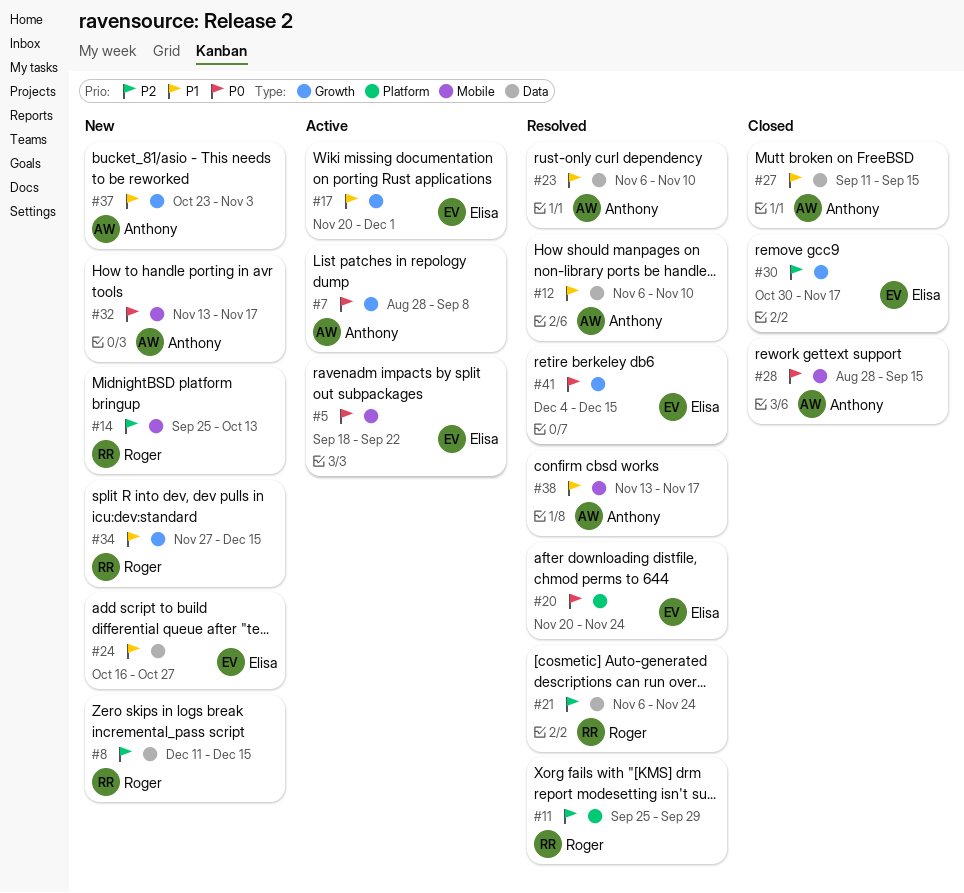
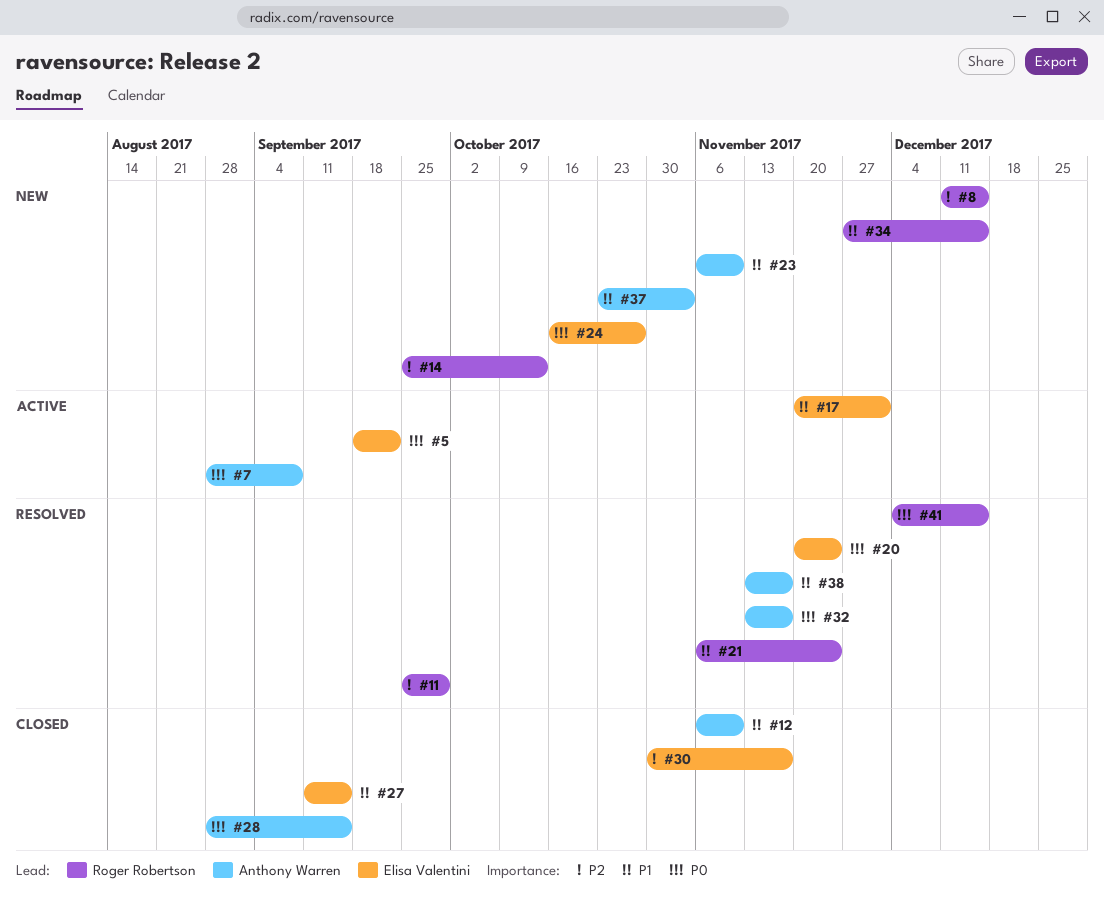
#12, status: Resolved -> Closed
#21, priority: P2 -> P1
#23, status: Resolved -> New
#24, priority: P1 -> P0
#27, owner: Anthony Warren -> Elisa Valentini
#32, status: New -> Resolved
#41, owner: Elisa Valentini -> Roger Robertson

